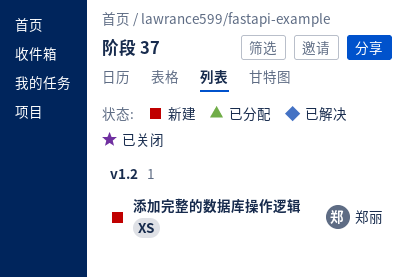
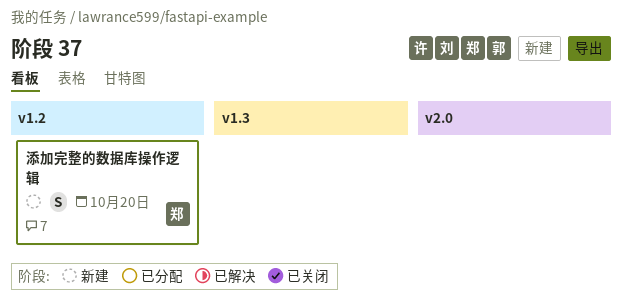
添加完整的数据库操作逻辑, estimate: XS -> S

